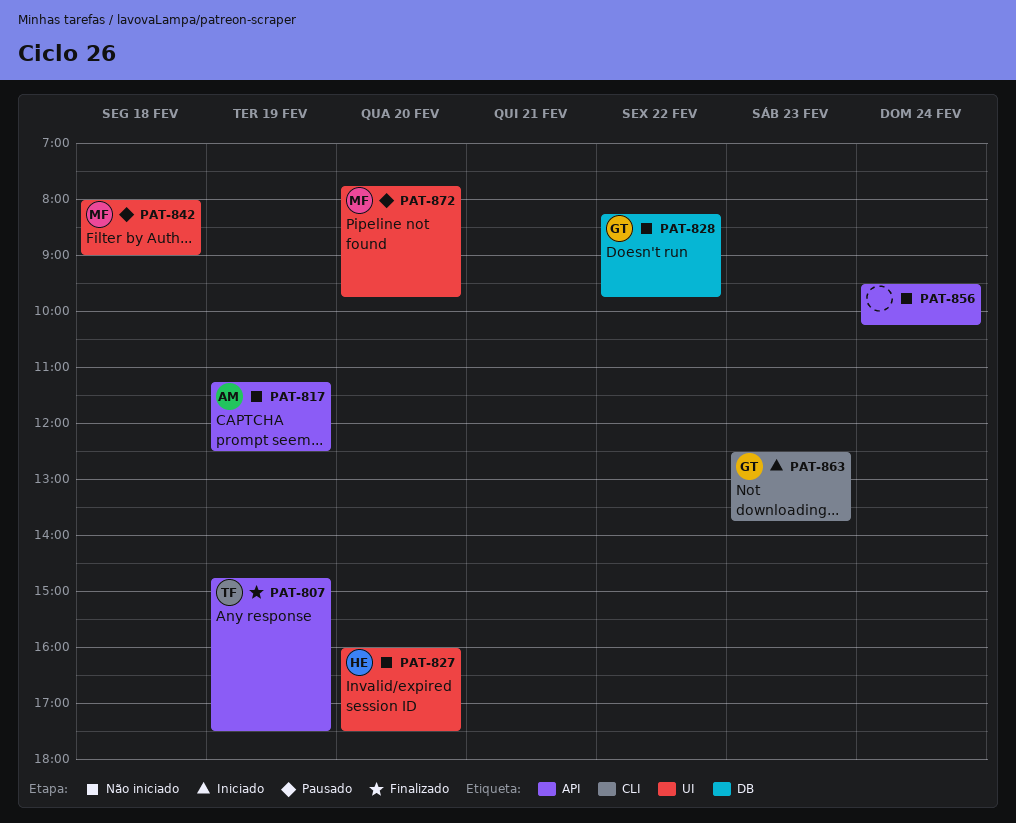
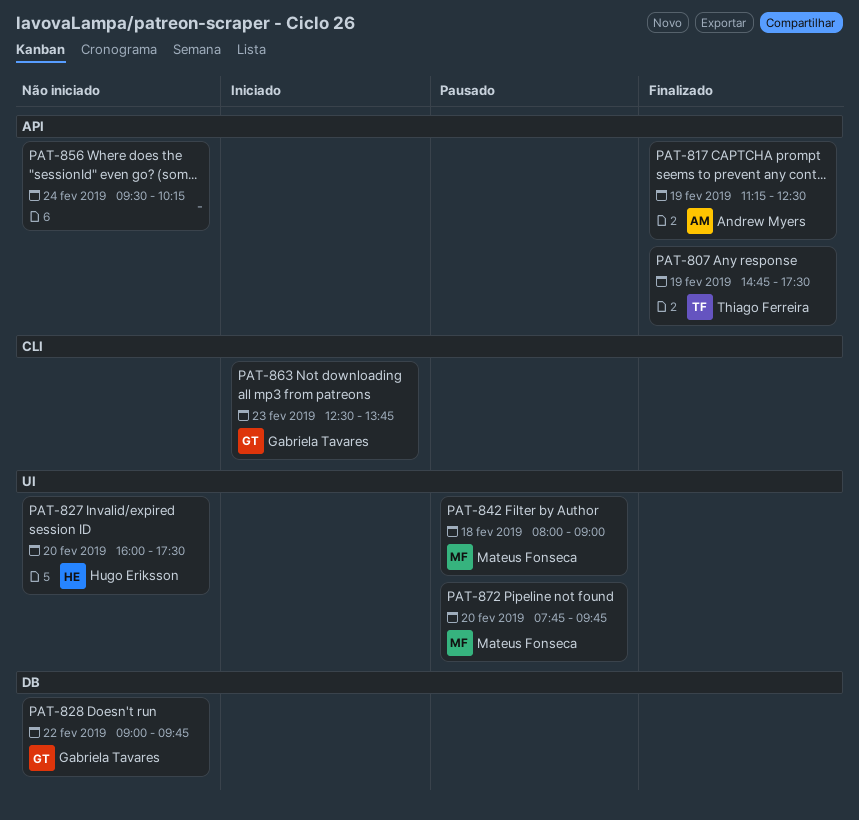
PAT-817, status: Não iniciado -> Finalizado
PAT-828, begins: 08:15 -> 09:00

